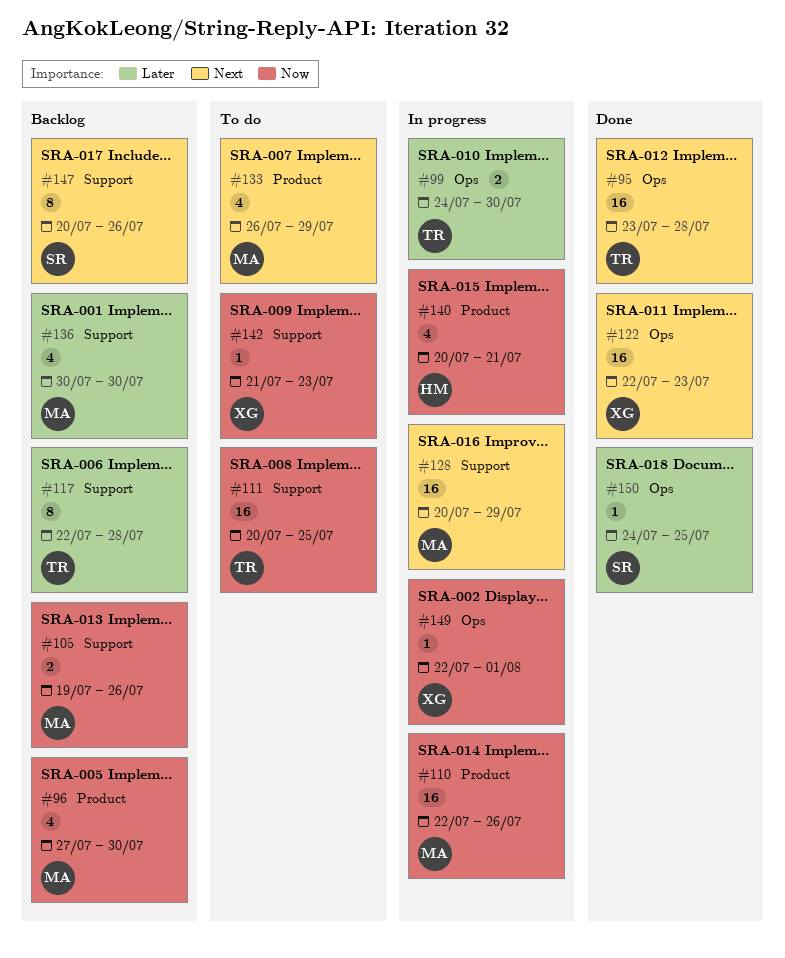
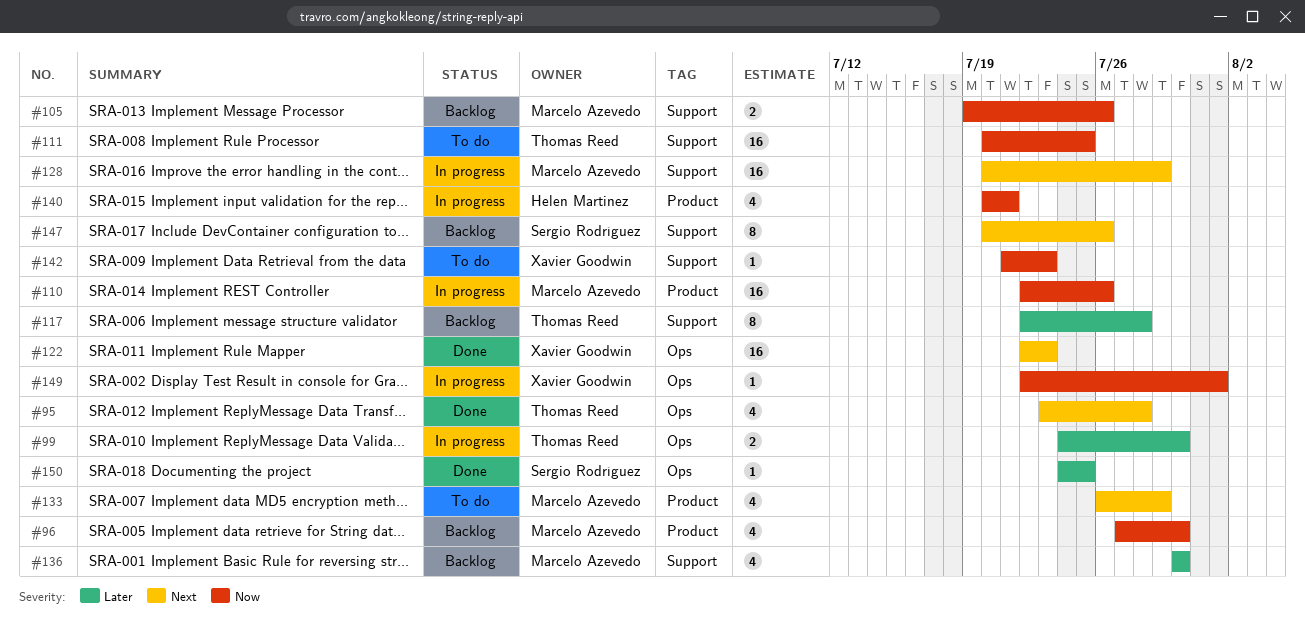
#95, estimate: 16 -> 4

